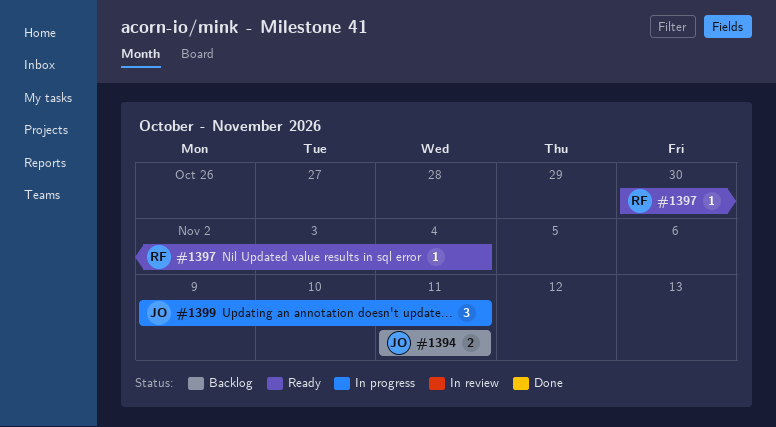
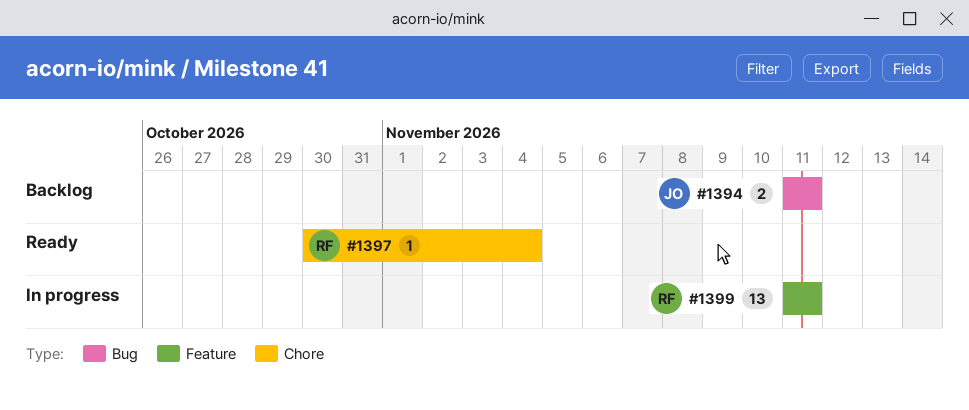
#1399, owner: JO -> RF
#1399, estimate: 3 -> 13
#1399, start: Nov 9 -> Nov 11

